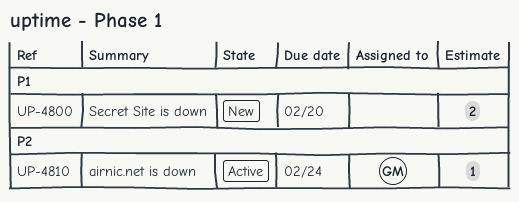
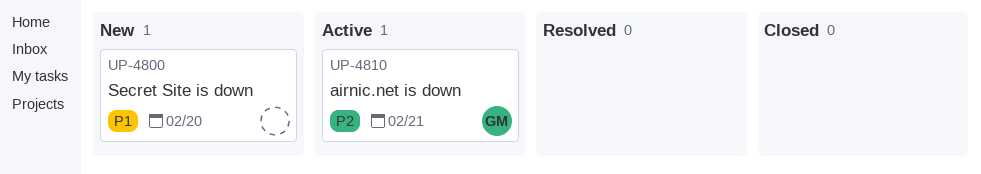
UP-4810, due: Feb 24 -> Feb 21

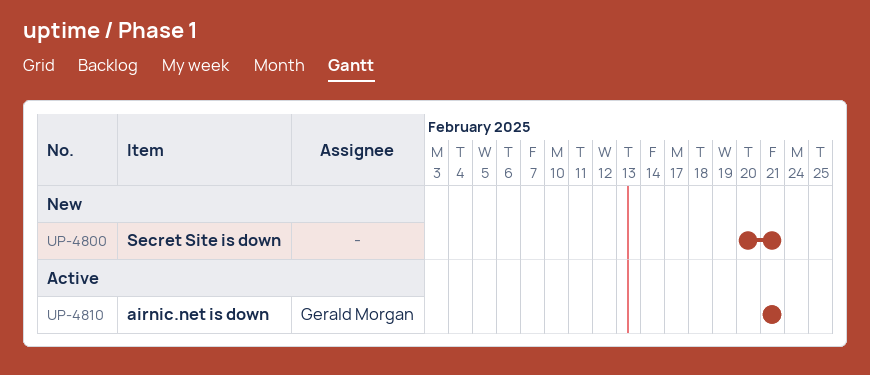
UP-4800, due: Feb 20 -> Feb 21

